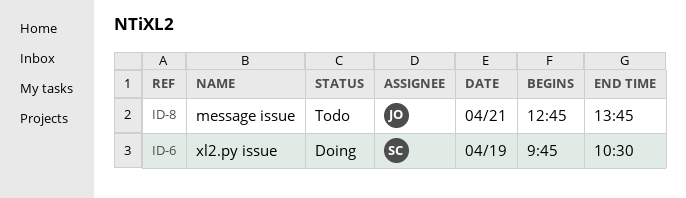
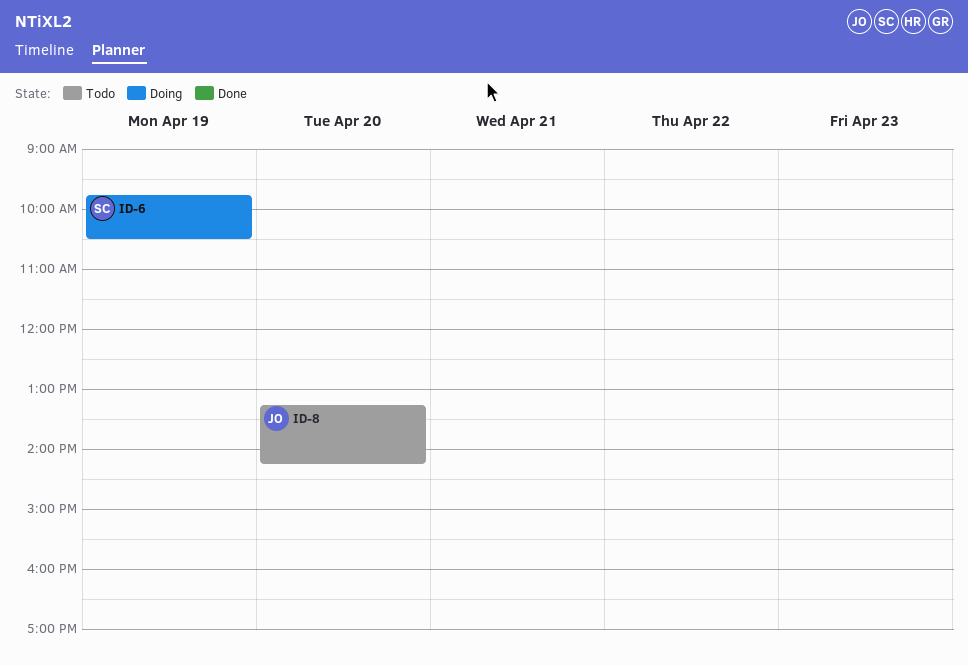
ID-8, day: Apr 21 -> Apr 20
ID-8, begins: 12:45 -> 13:15
ID-8, ends: 13:45 -> 14:15

